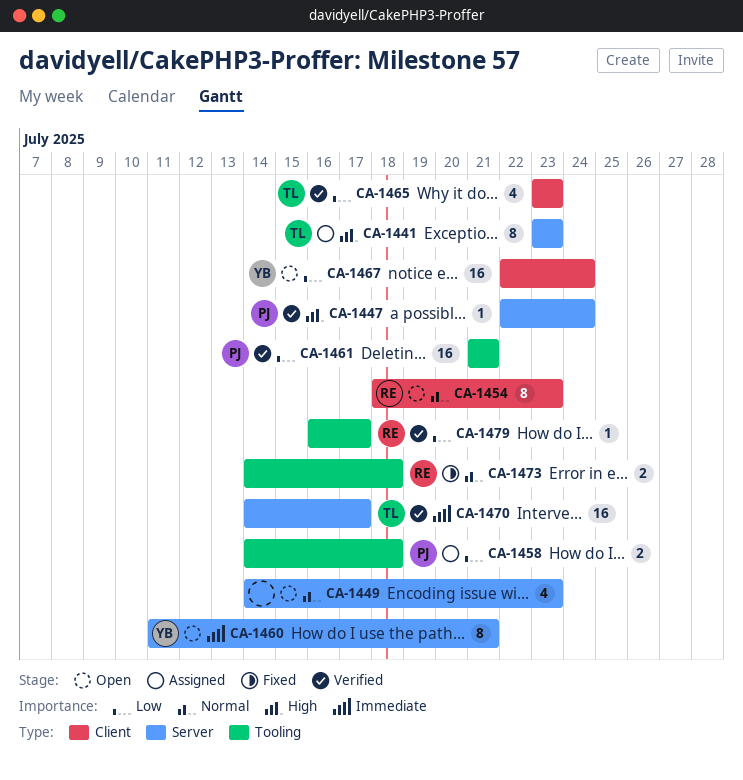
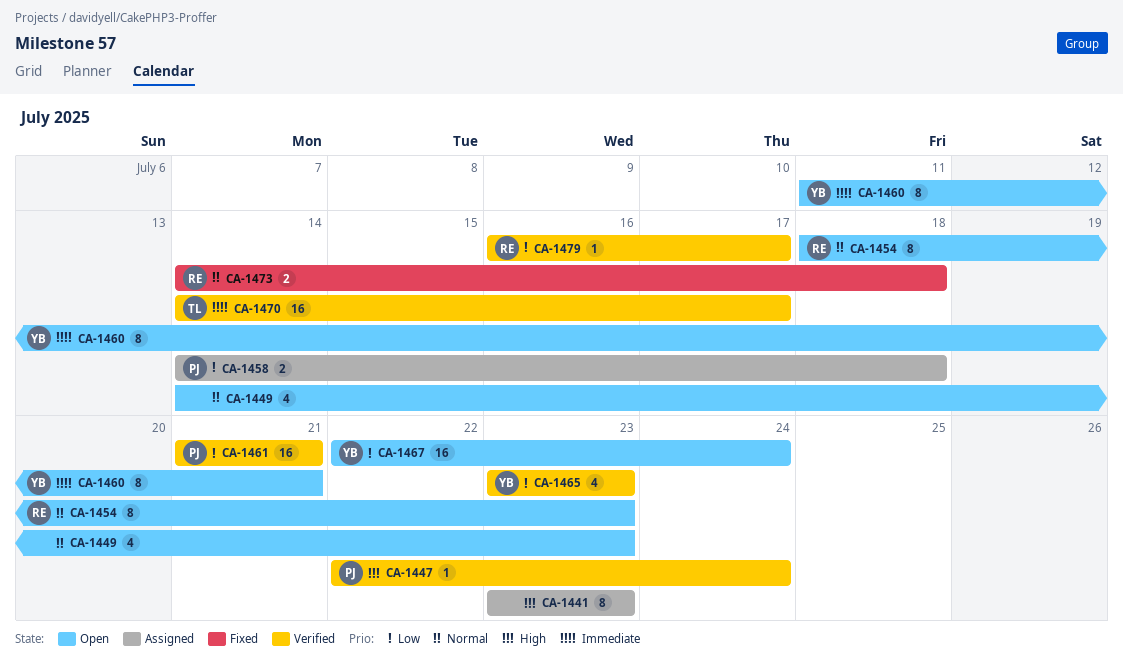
CA-1441, owner: TL -> none
CA-1465, owner: TL -> YB

